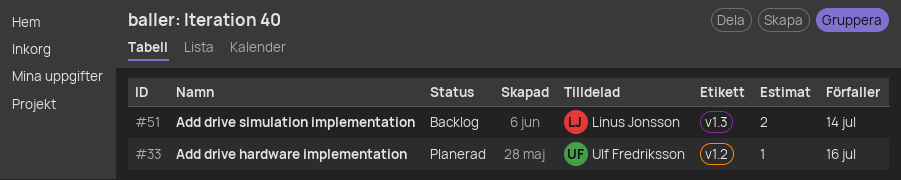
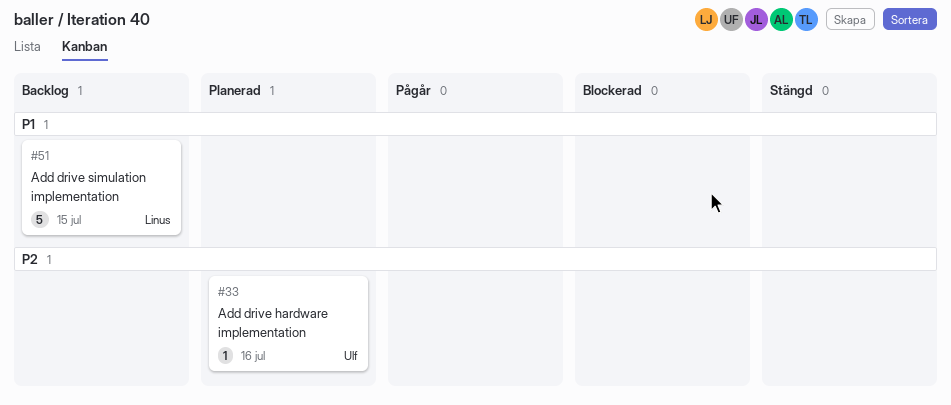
#51, estimate: 2 -> 5
#51, due: Jul 14 -> Jul 15

